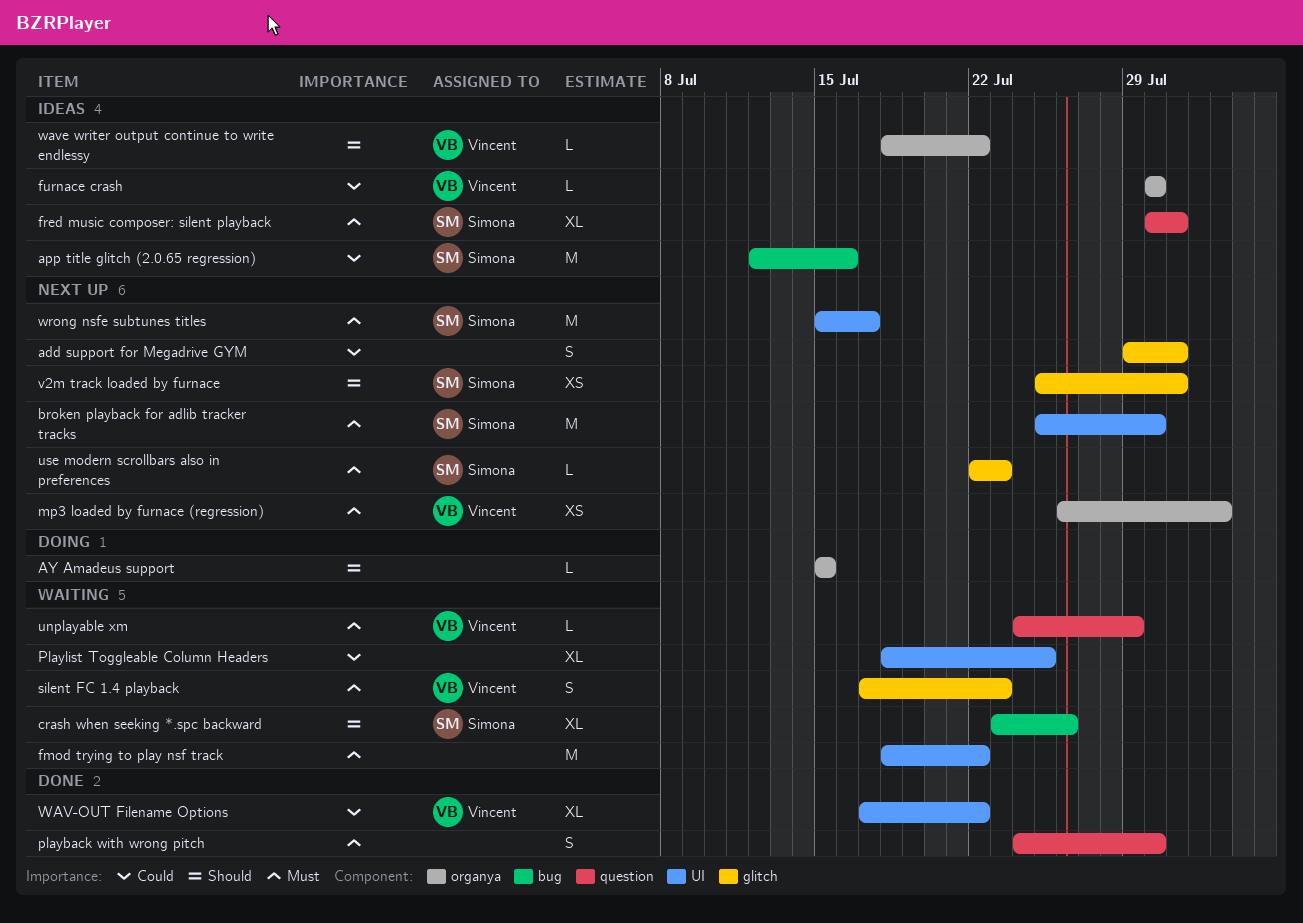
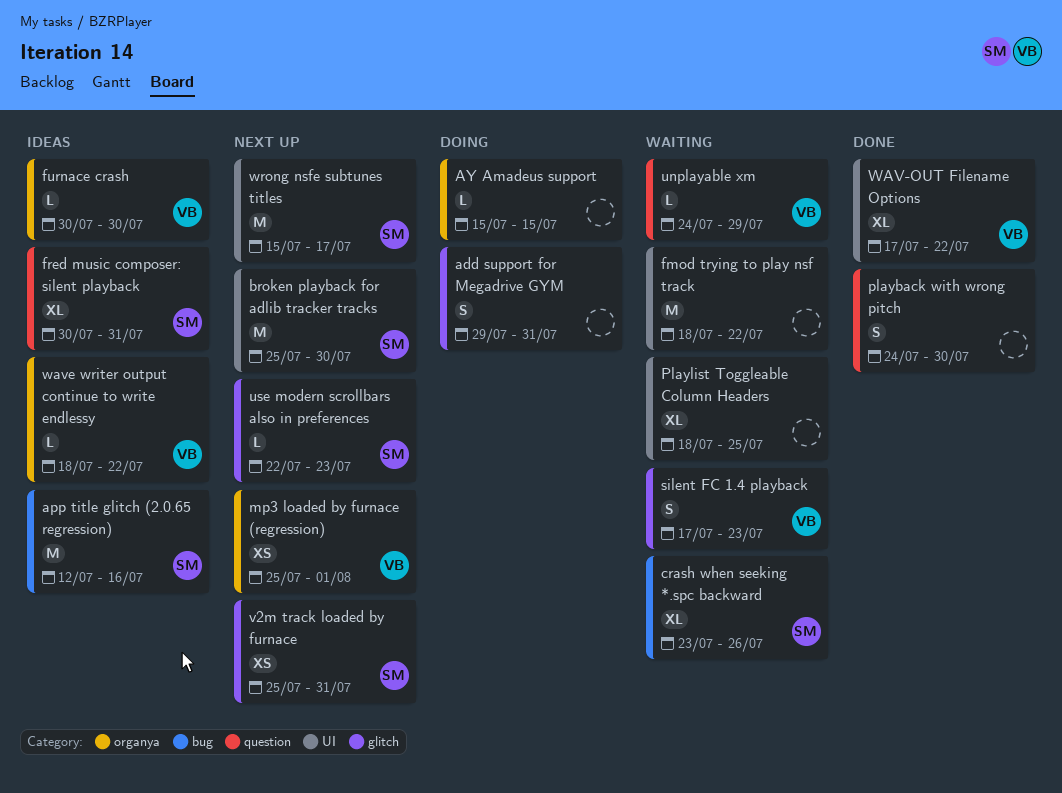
add support for Megadrive GYM, status: Next up -> Doing
mp3 loaded by furnace (regression), start: Jul 26 -> Jul 25
mp3 loaded by furnace (regression), due: Aug 2 -> Aug 1

